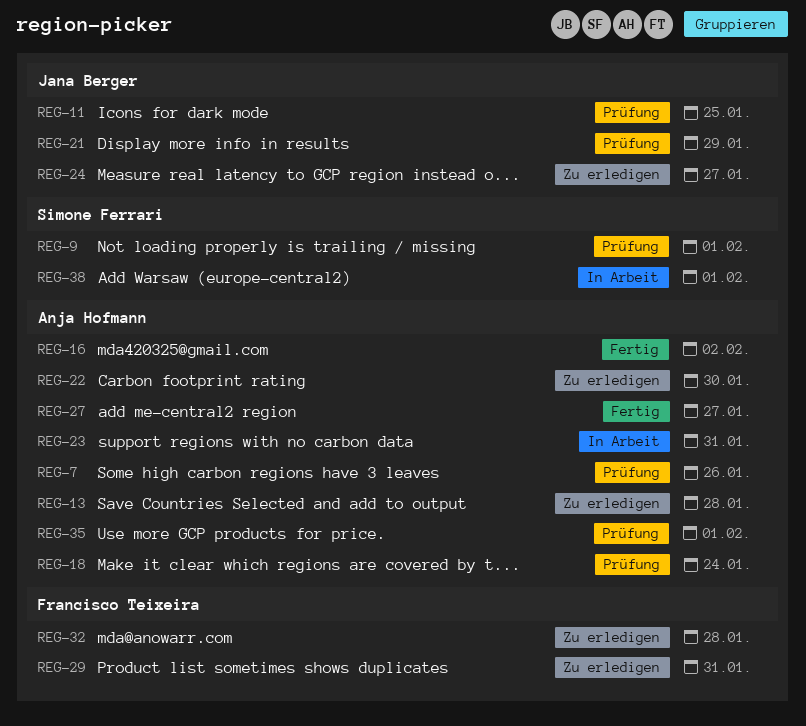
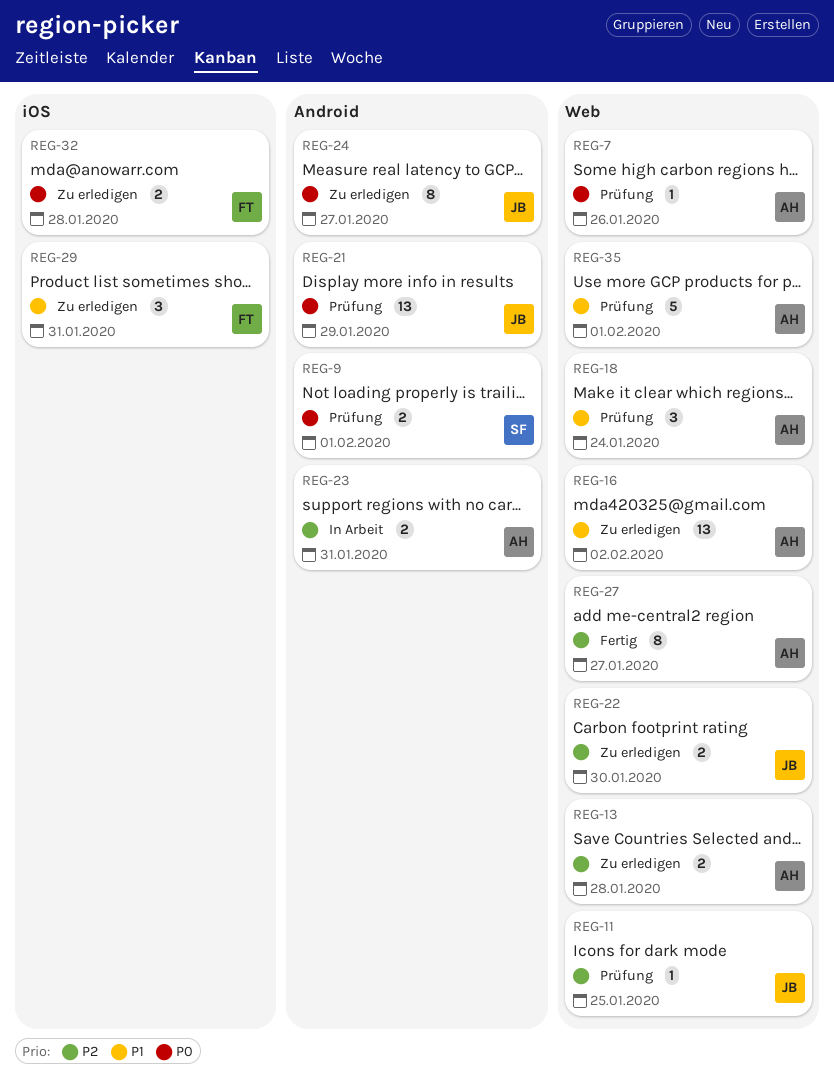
REG-16, status: Fertig -> Zu erledigen
REG-22, owner: Anja Hofmann -> Jana Berger
REG-38: present -> none

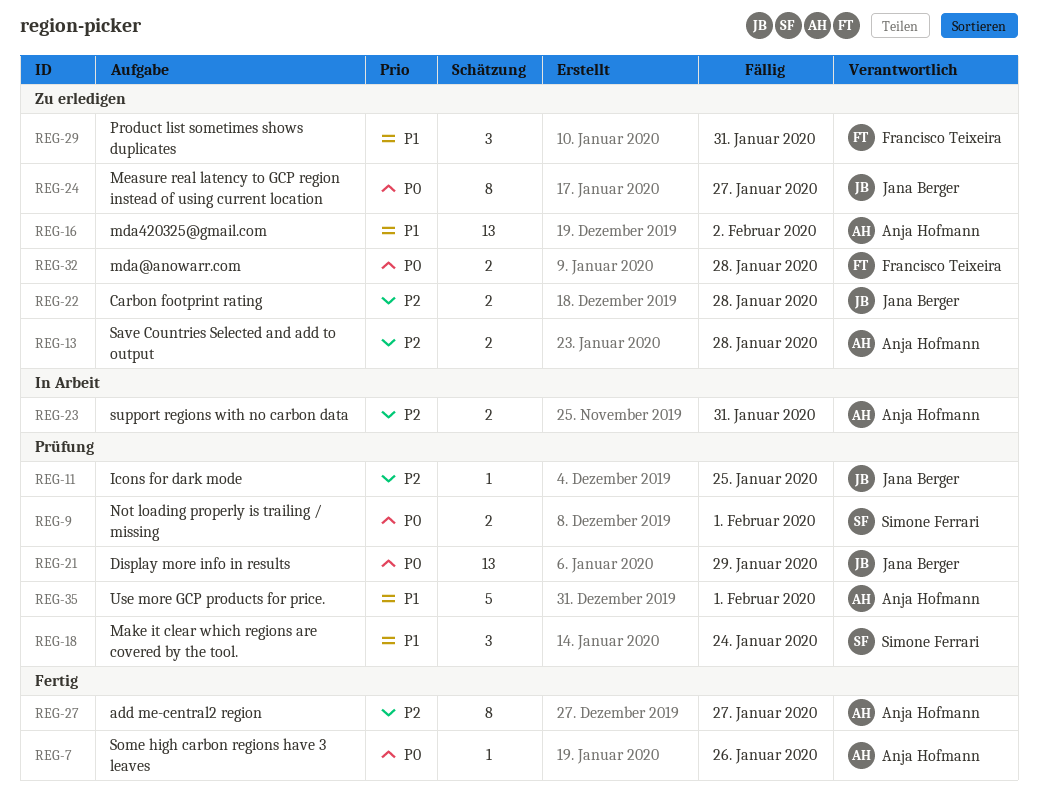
REG-7, status: Prüfung -> Fertig
REG-18, owner: Anja Hofmann -> Simone Ferrari
REG-22, due: Jan 30 -> Jan 28

